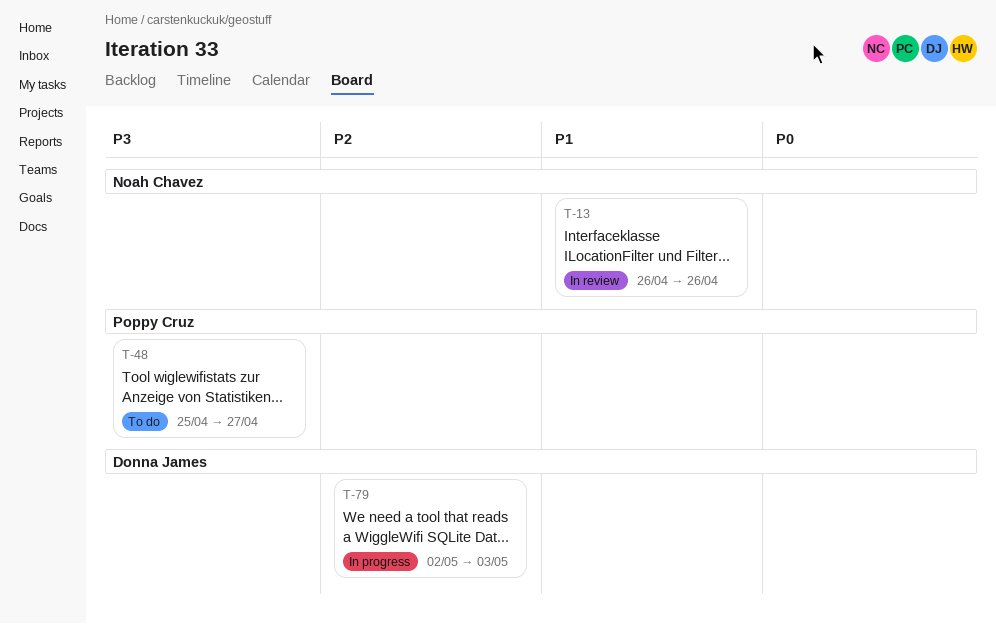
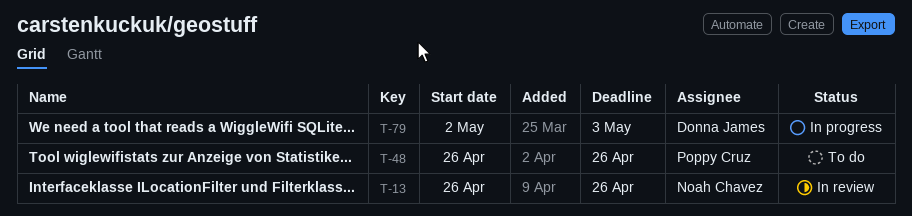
T-48, start: Apr 25 -> Apr 26
T-48, due: Apr 27 -> Apr 26

